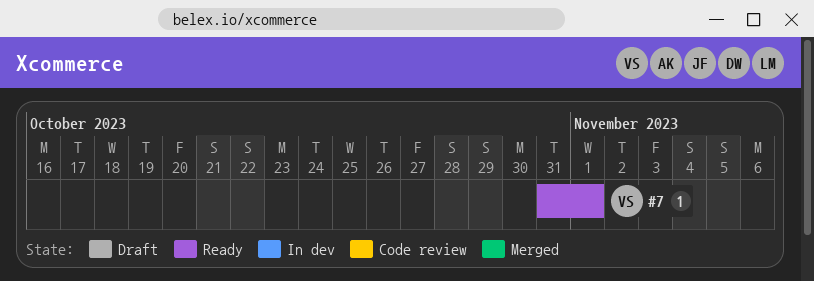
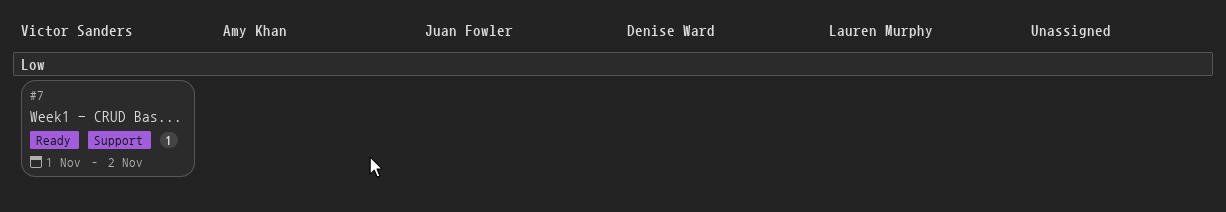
#7, start: Oct 31 -> Nov 1
#7, due: Nov 1 -> Nov 2

